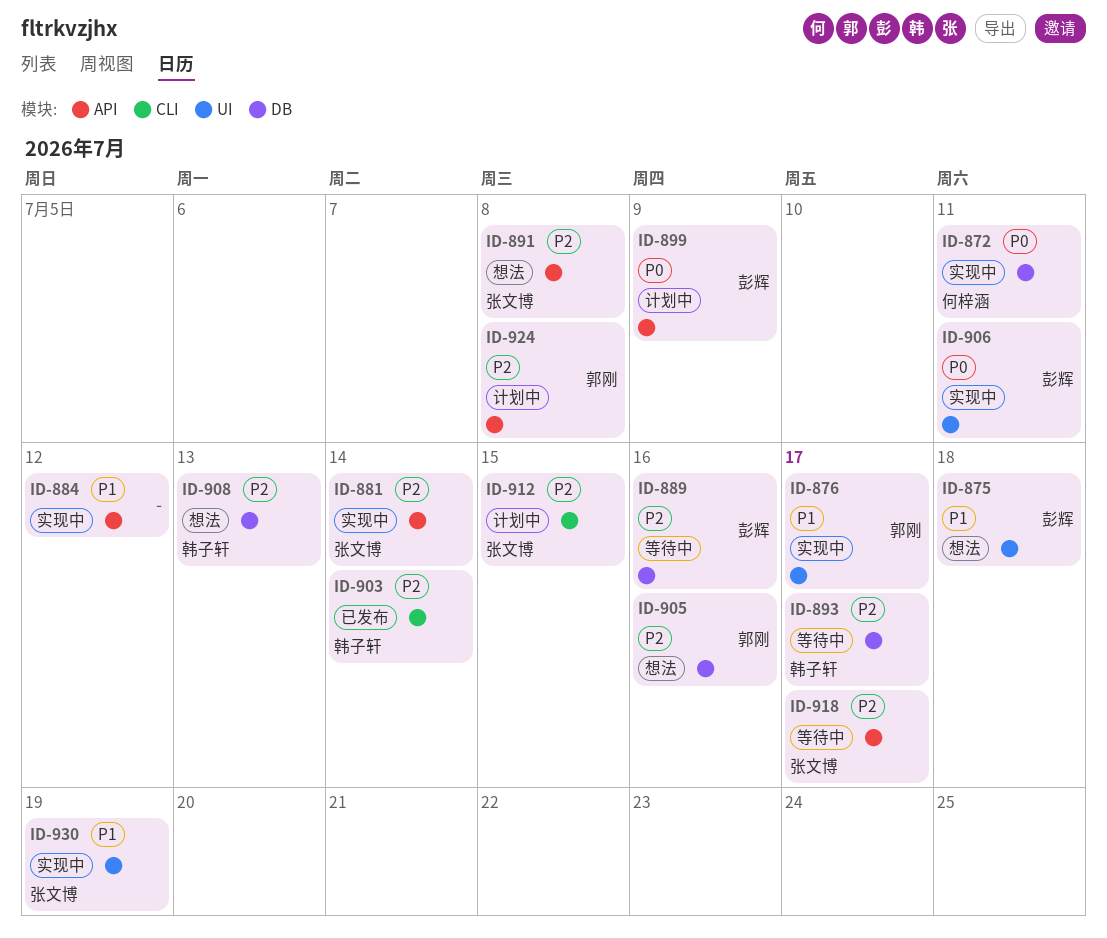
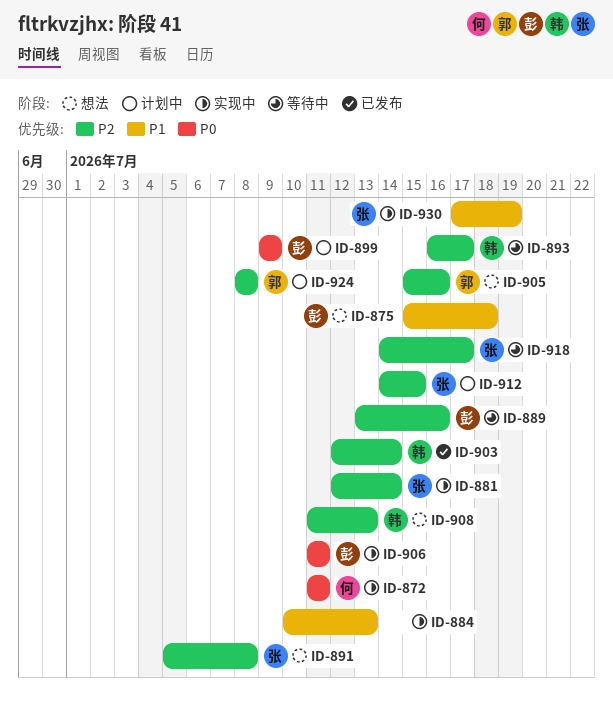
ID-876: present -> none
ID-884, due: Jul 12 -> Jul 13

